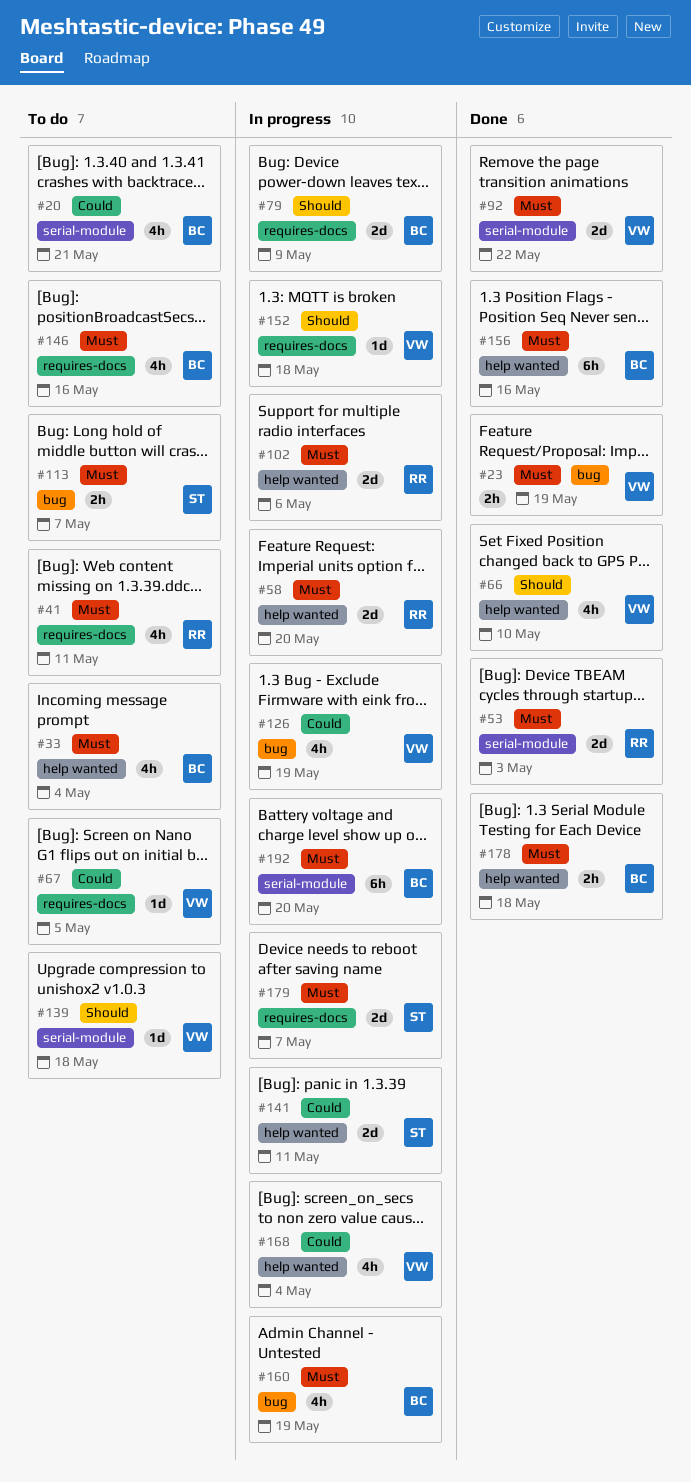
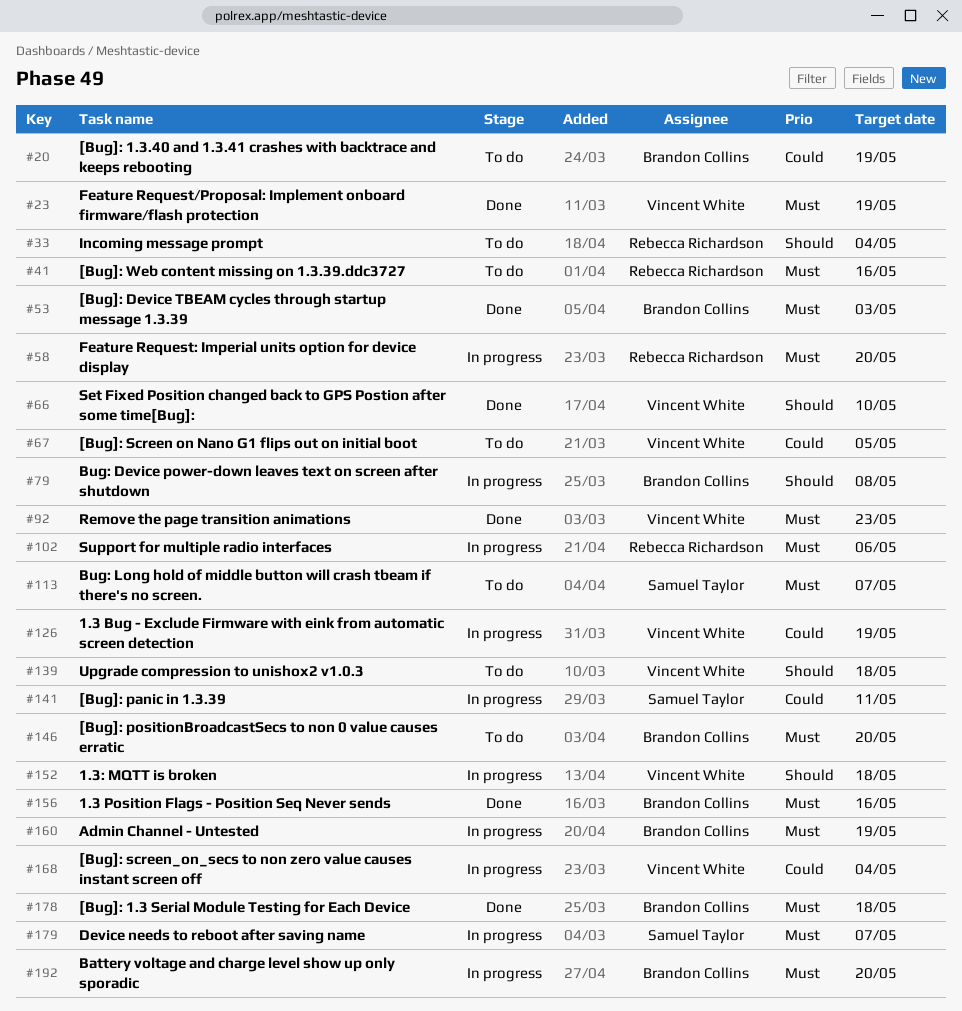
#20, due: May 21 -> May 19
#33, owner: Brandon Collins -> Rebecca Richardson
#33, priority: Must -> Should
#41, due: May 11 -> May 16
#53, owner: Rebecca Richardson -> Brandon Collins
#79, due: May 9 -> May 8
#92, due: May 22 -> May 23
#146, due: May 16 -> May 20

